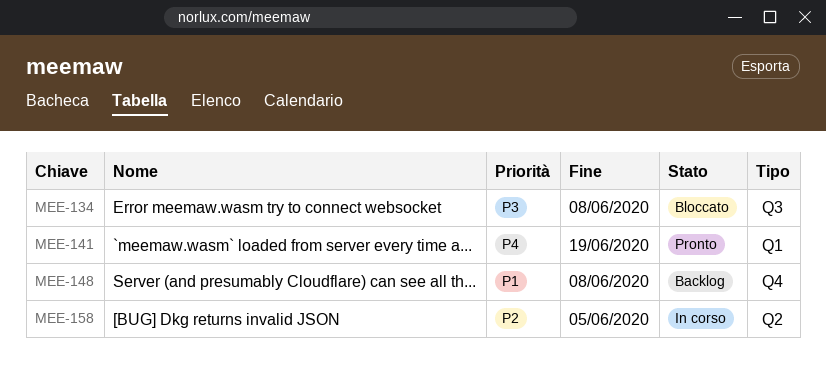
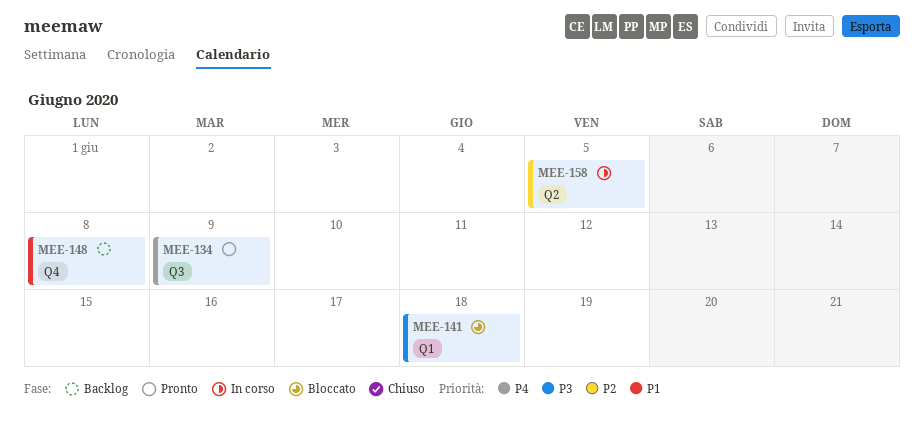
MEE-134, status: Bloccato -> Pronto
MEE-134, priority: P3 -> P4
MEE-134, due: Jun 8 -> Jun 9
MEE-141, status: Pronto -> Bloccato
MEE-141, priority: P4 -> P3
MEE-141, due: Jun 19 -> Jun 18

